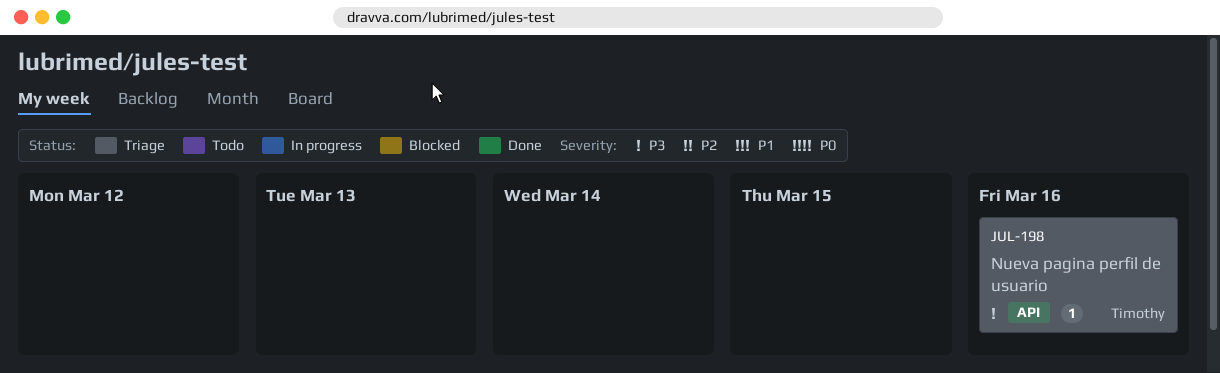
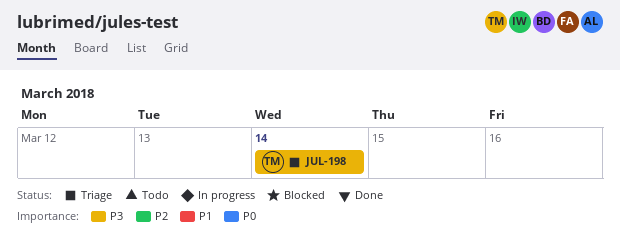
JUL-198, due: Mar 16 -> Mar 14

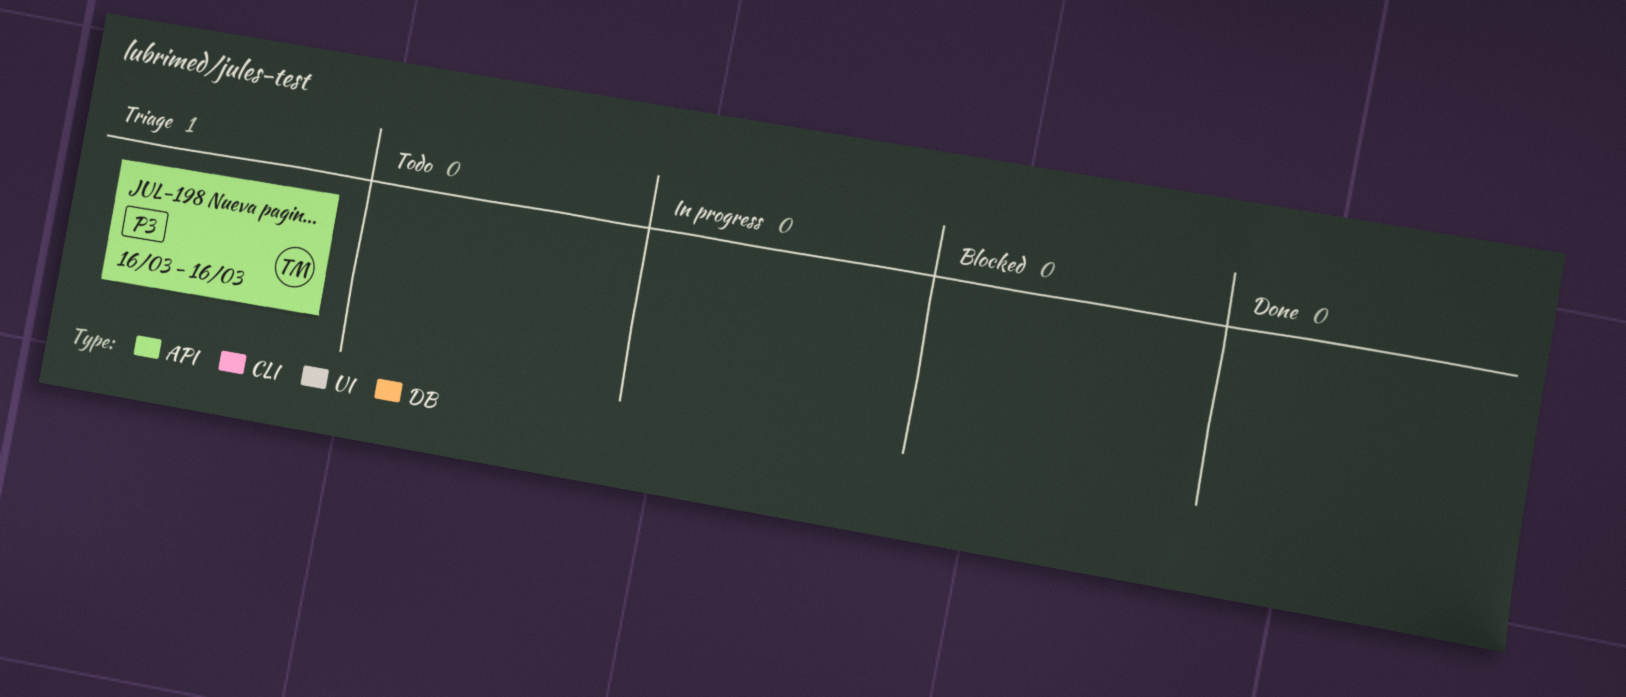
JUL-198, start: Mar 14 -> Mar 16
JUL-198, due: Mar 14 -> Mar 16

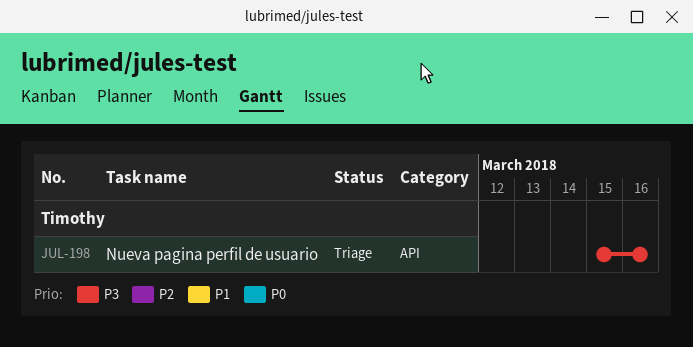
JUL-198, start: Mar 16 -> Mar 15

